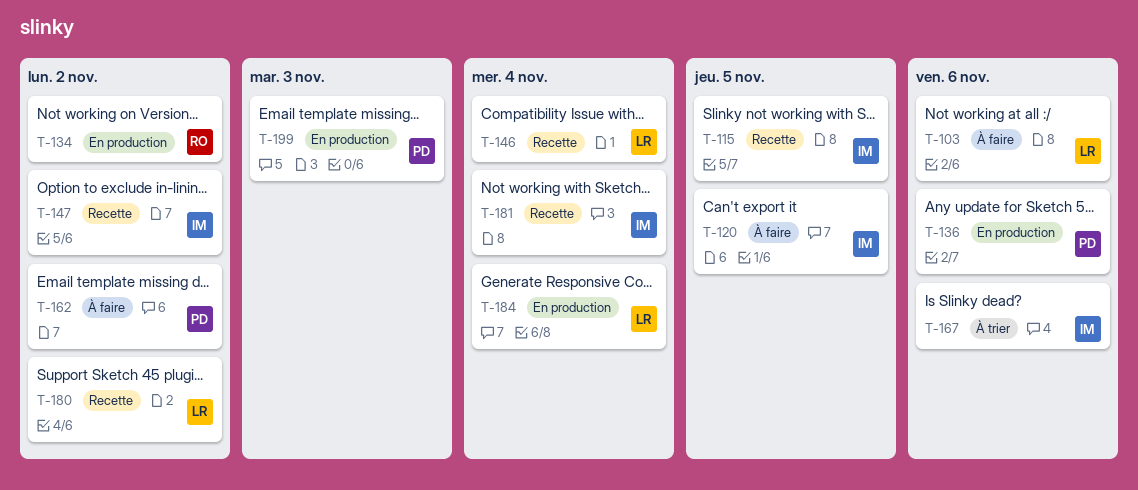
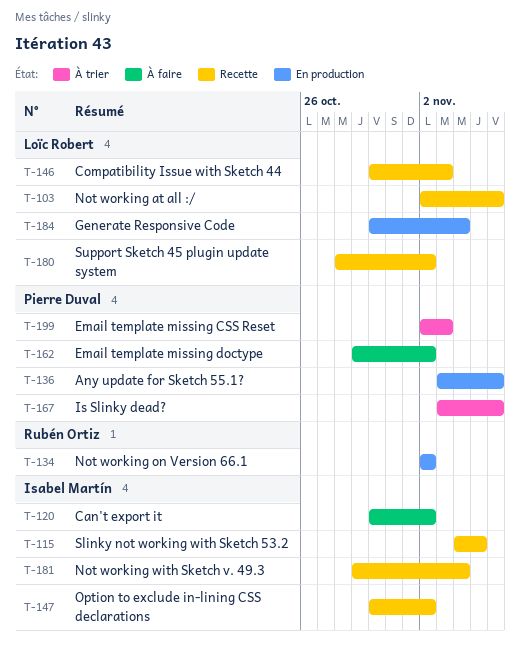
T-103, status: À faire -> Recette
T-120, due: Nov 5 -> Nov 2
T-146, due: Nov 4 -> Nov 3
T-167, owner: Isabel Martín -> Pierre Duval
T-199, status: En production -> À trier

